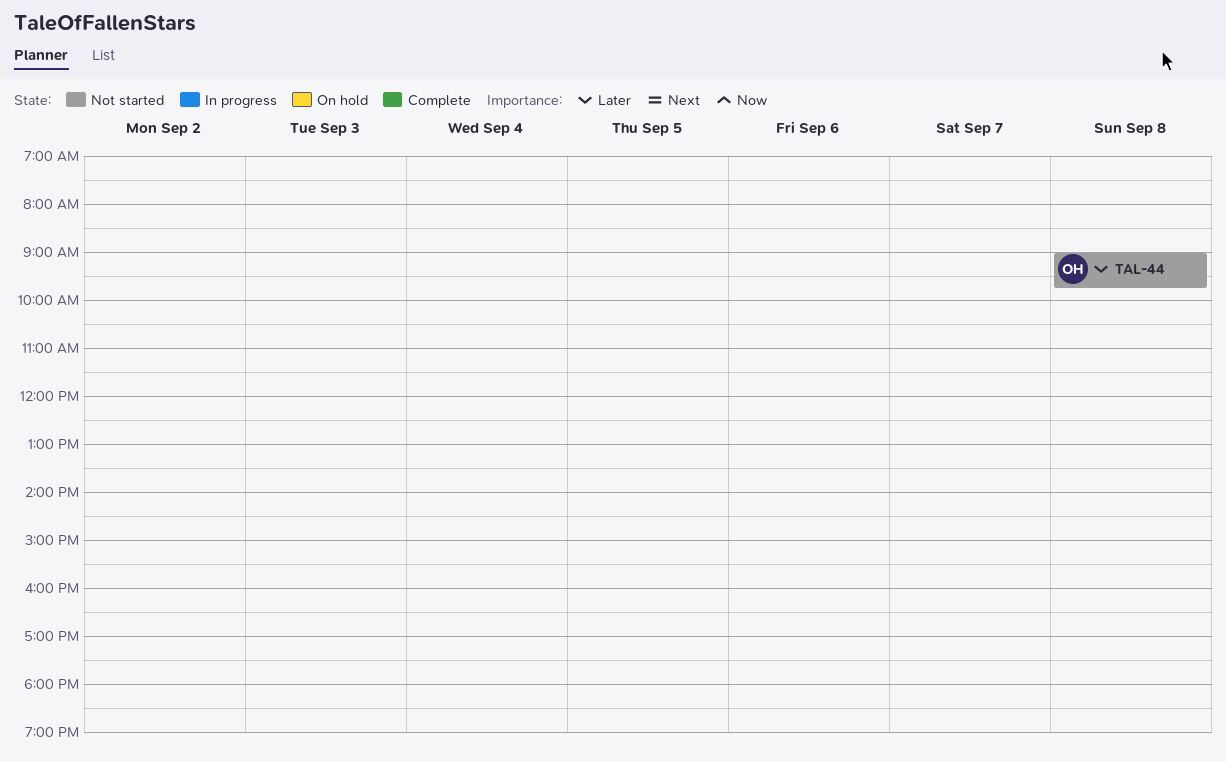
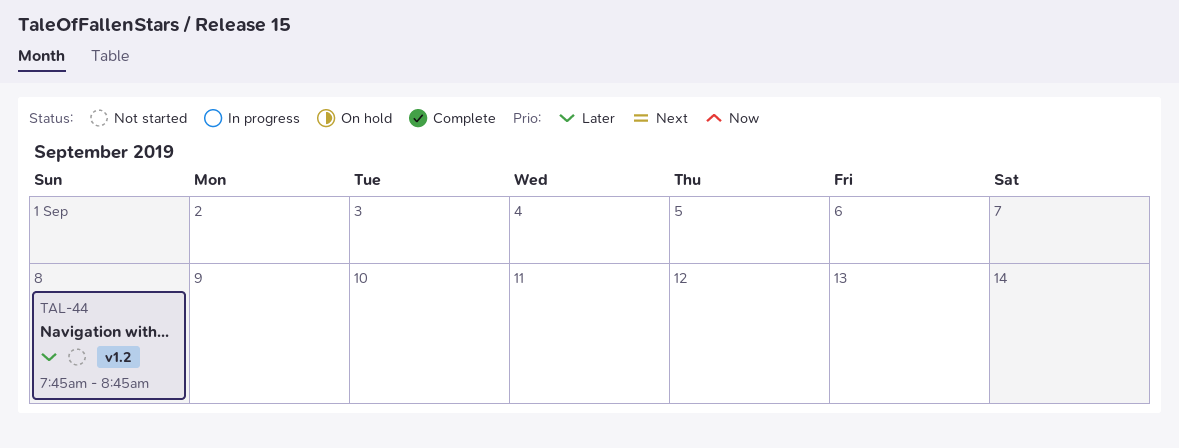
TAL-44, begins: 09:00 -> 07:45
TAL-44, ends: 09:45 -> 08:45

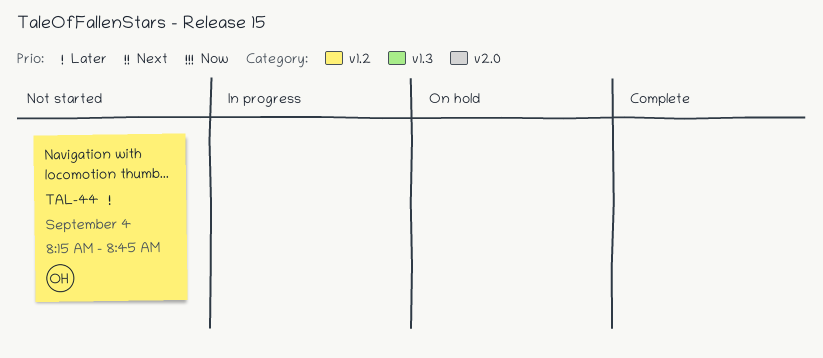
TAL-44, day: Sep 8 -> Sep 4
TAL-44, begins: 07:45 -> 08:15

